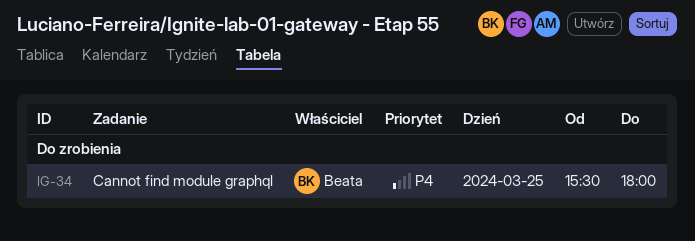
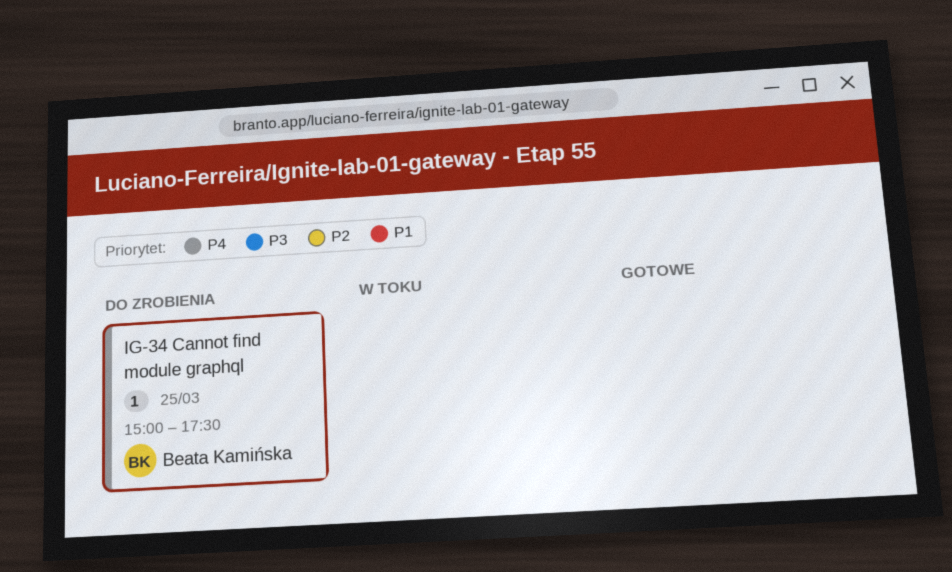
IG-34, begins: 15:30 -> 15:00
IG-34, ends: 18:00 -> 17:30

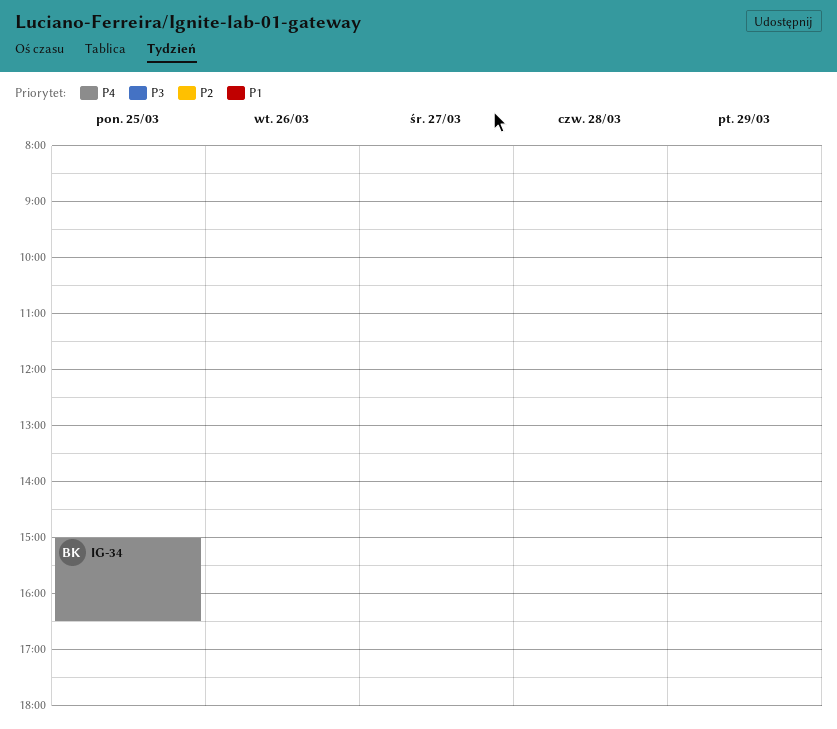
IG-34, ends: 17:30 -> 16:30

